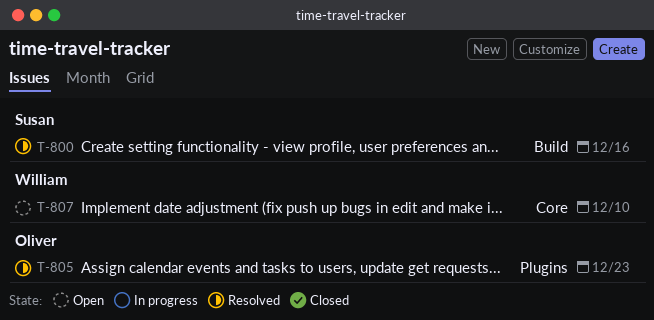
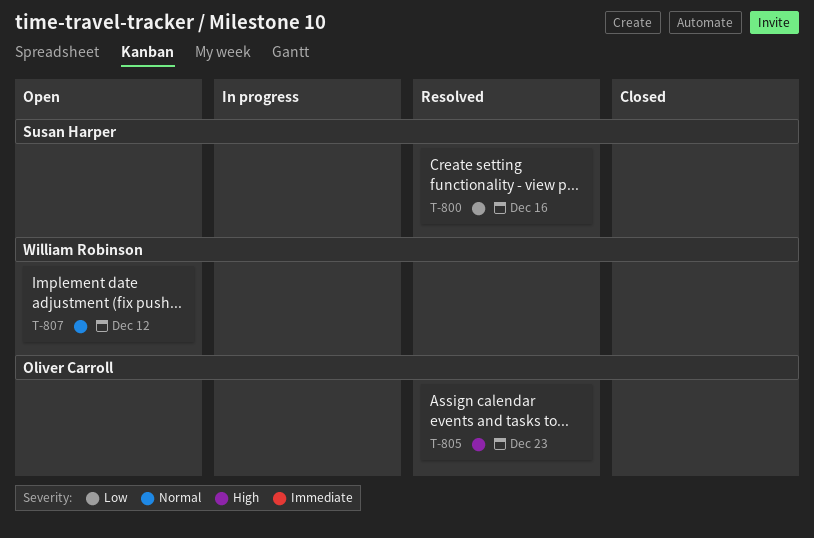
T-807, due: Dec 10 -> Dec 12

